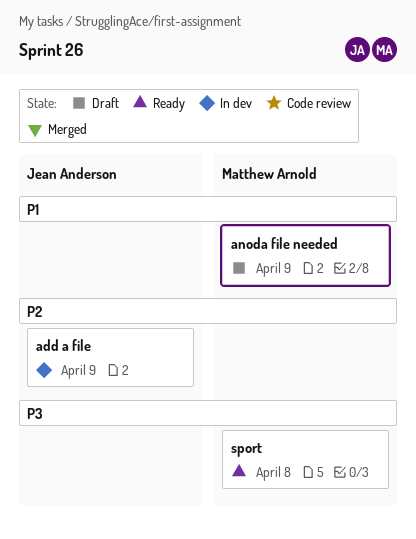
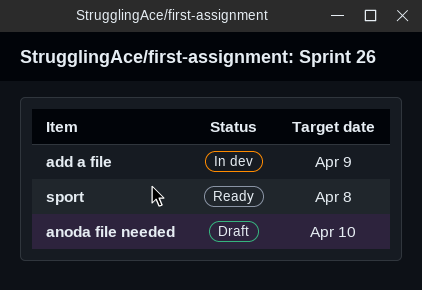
anoda file needed, due: Apr 9 -> Apr 10

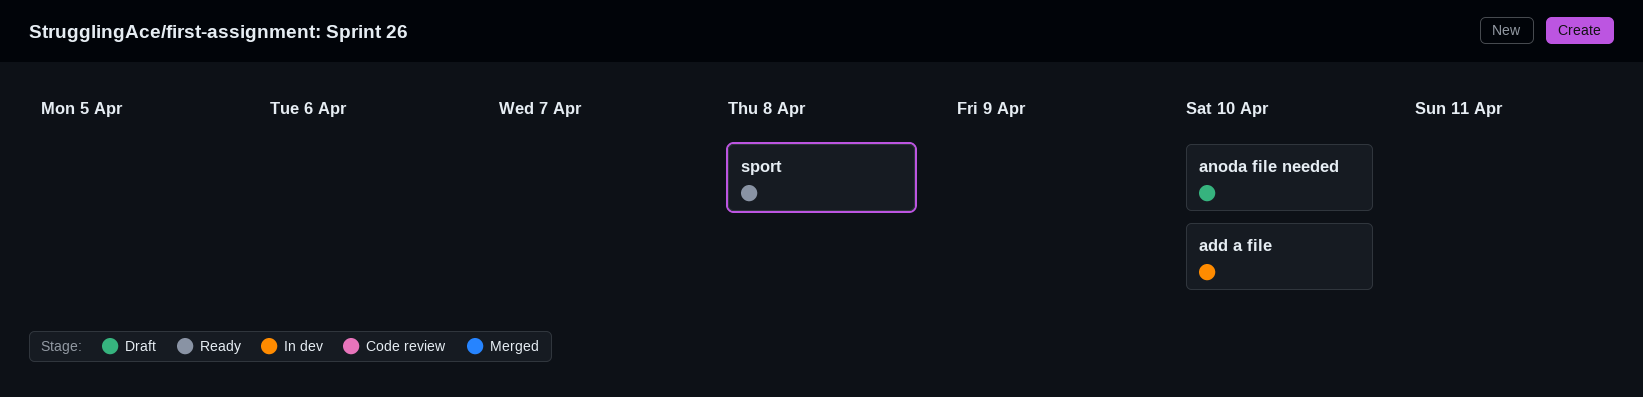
add a file, due: Apr 9 -> Apr 10

